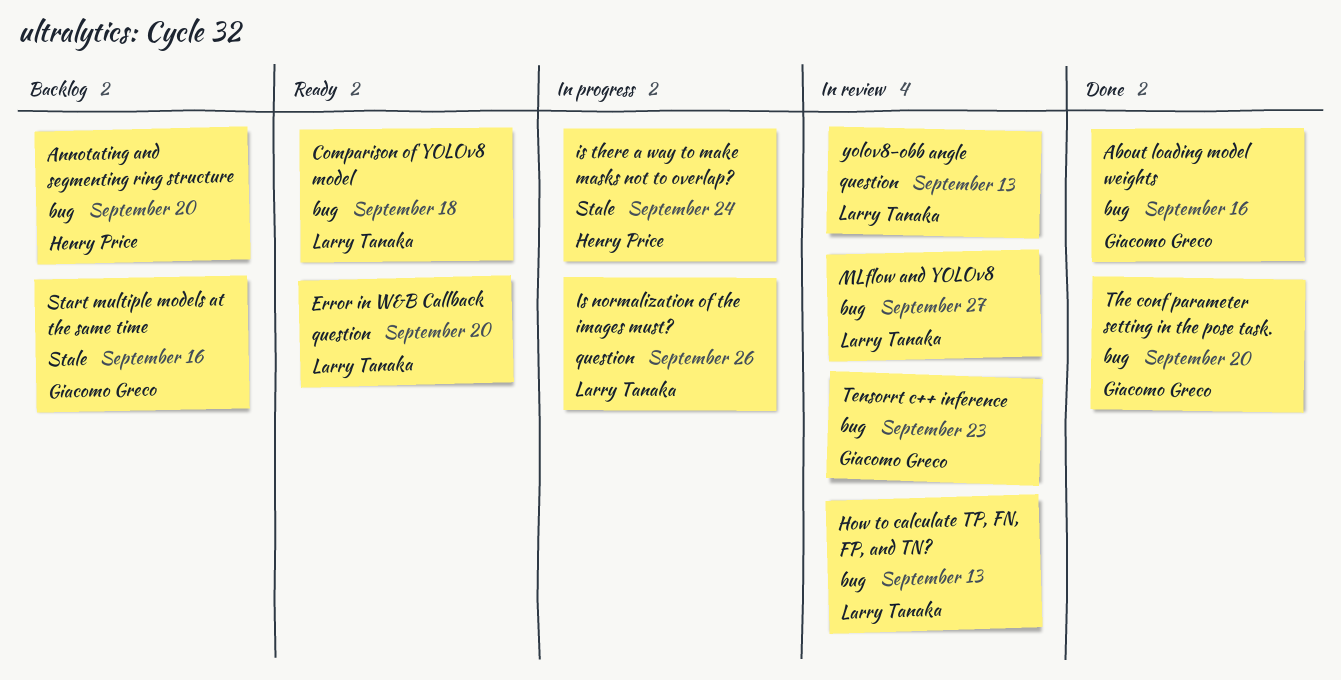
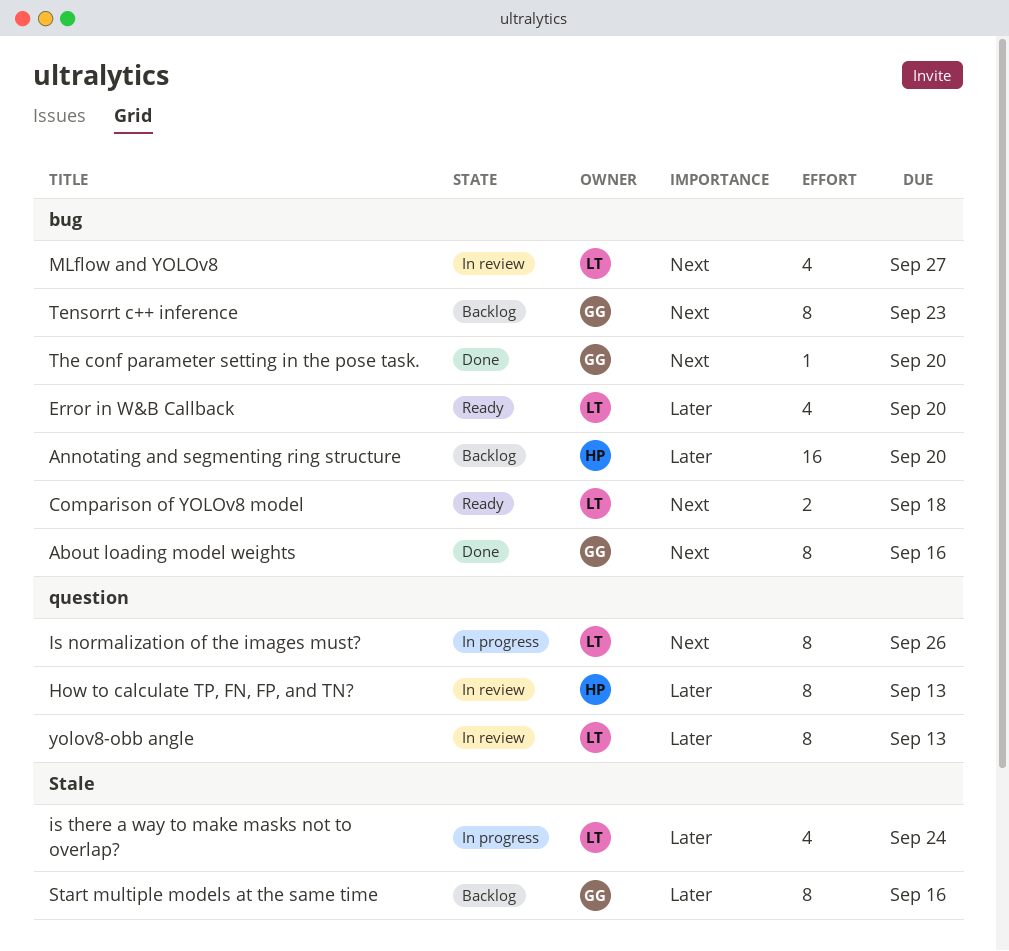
Error in W&B Callback, label: question -> bug
How to calculate TP, FN, FP, and TN?, owner: Larry Tanaka -> Henry Price
How to calculate TP, FN, FP, and TN?, label: bug -> question
is there a way to make masks not to overlap?, owner: Henry Price -> Larry Tanaka
Tensorrt c++ inference, status: In review -> Backlog

